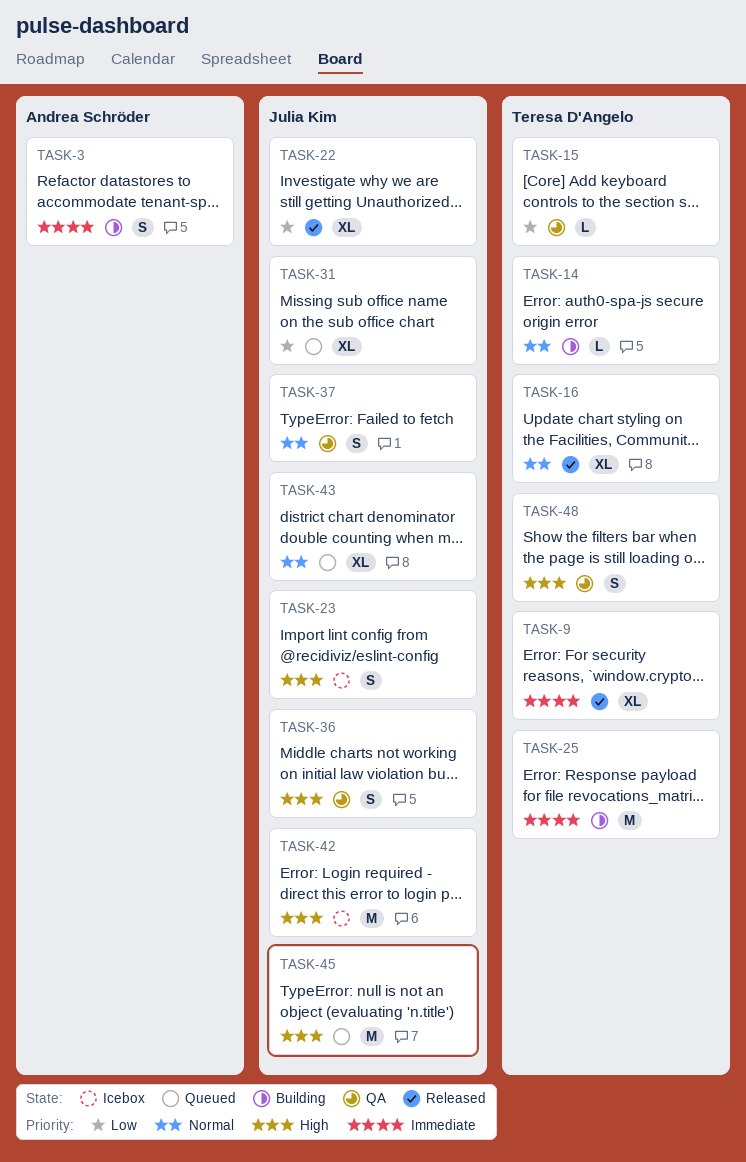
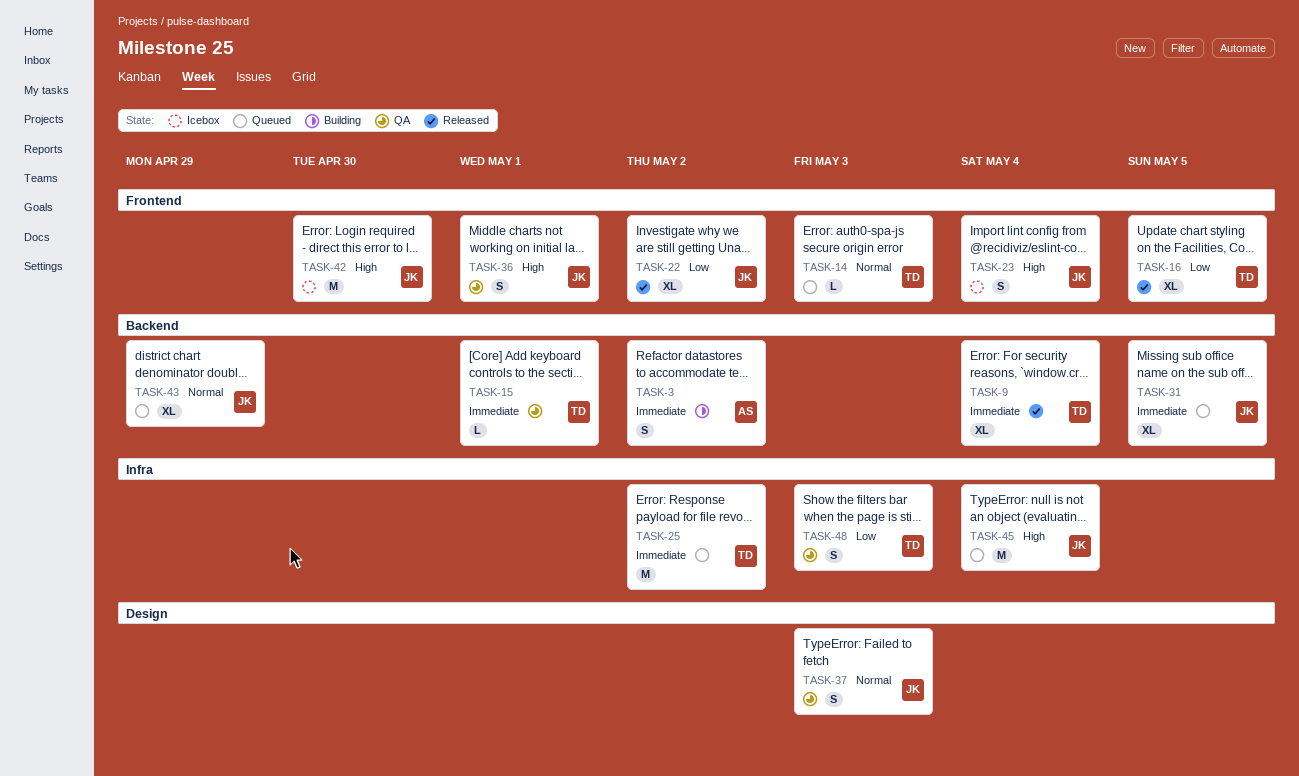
TASK-14, status: Building -> Queued
TASK-15, priority: Low -> Immediate
TASK-16, priority: Normal -> Low
TASK-25, status: Building -> Queued
TASK-31, priority: Low -> Immediate
TASK-48, priority: High -> Low

